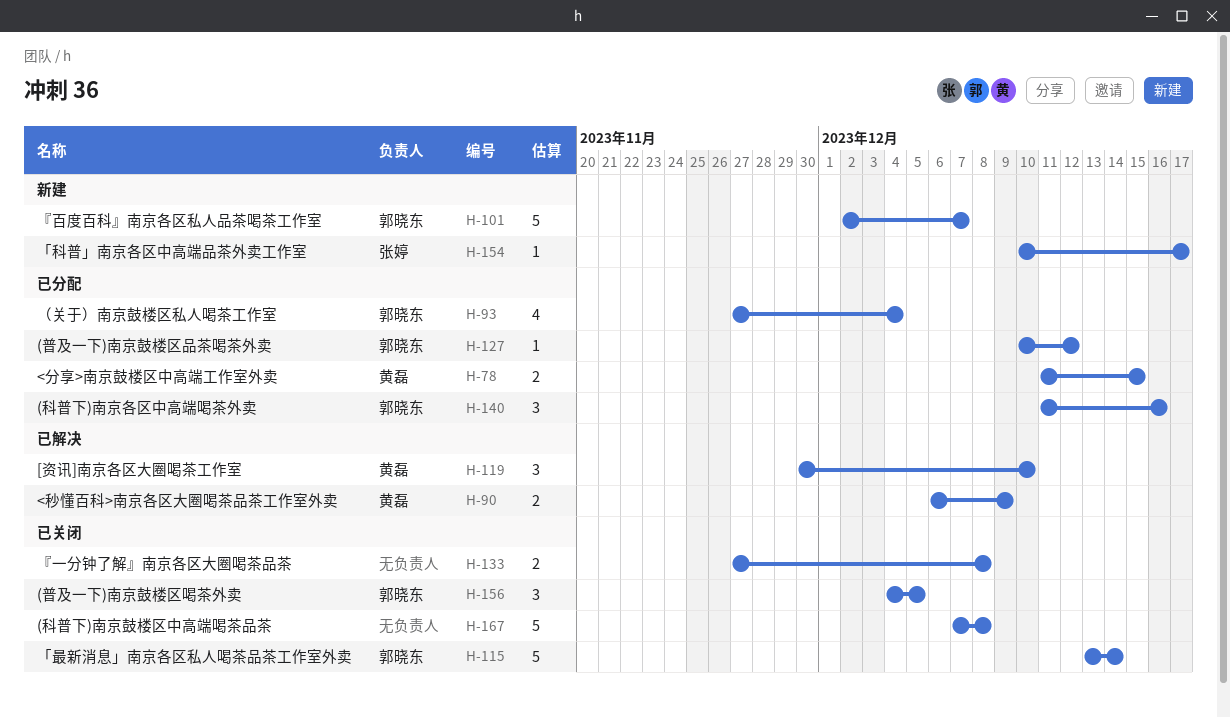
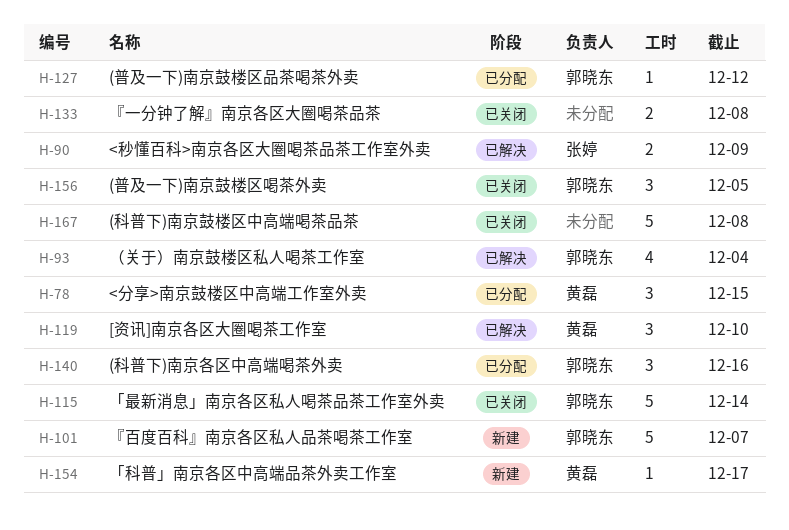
H-78, estimate: 2 -> 3
H-90, owner: 黄磊 -> 张婷
H-93, status: 已分配 -> 已解决
H-154, owner: 张婷 -> 黄磊

